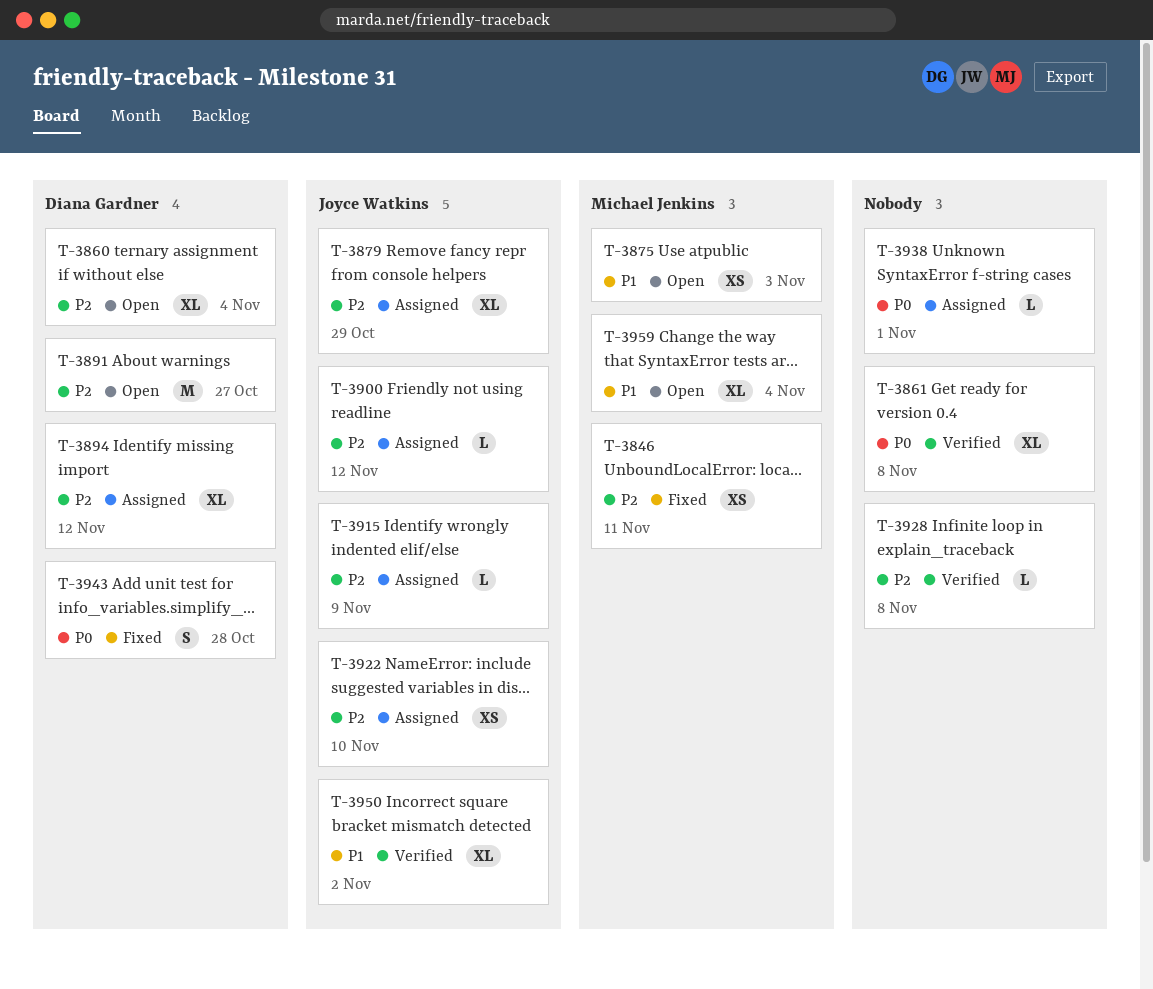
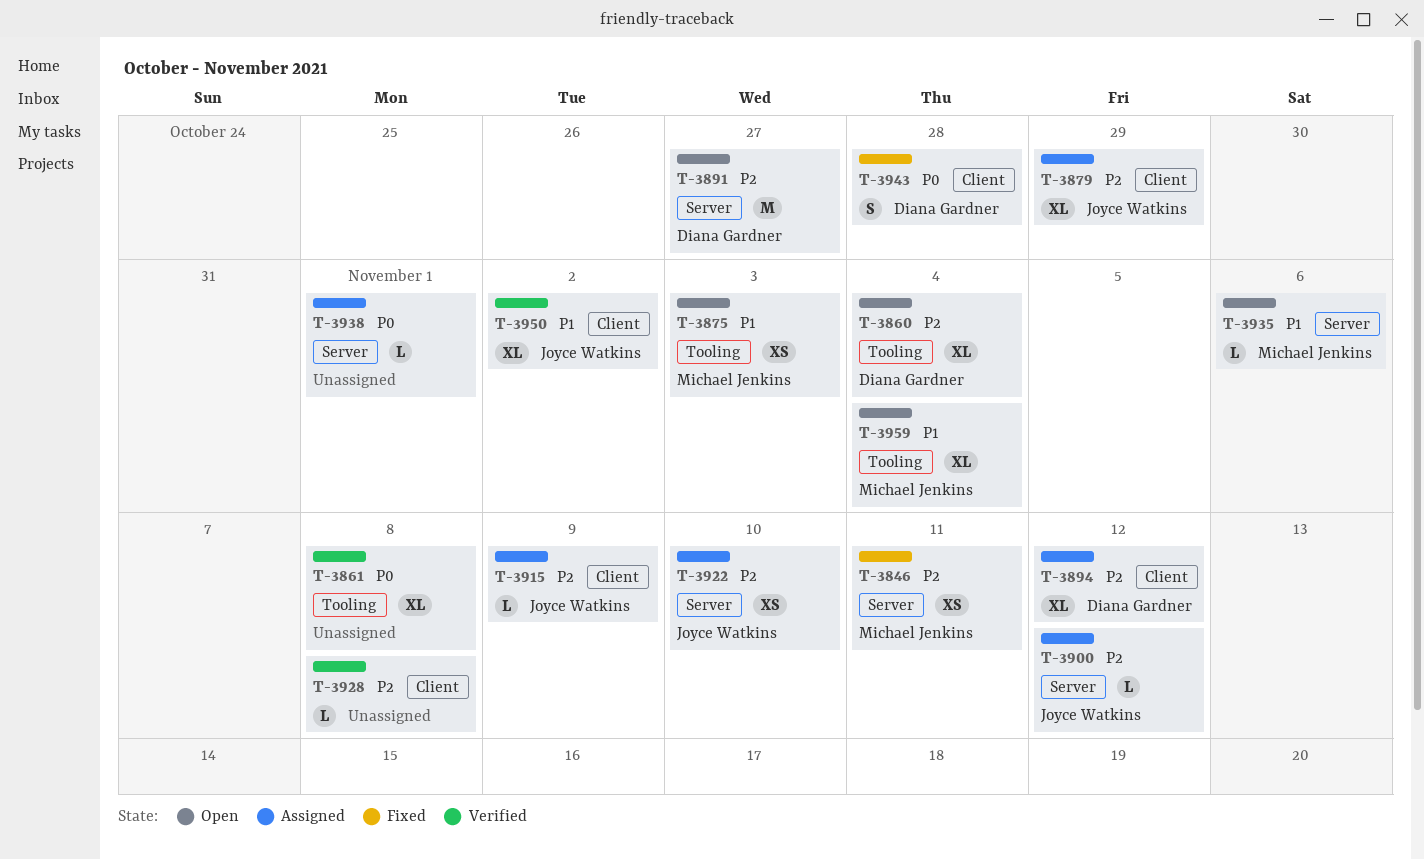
T-3935: none -> present

